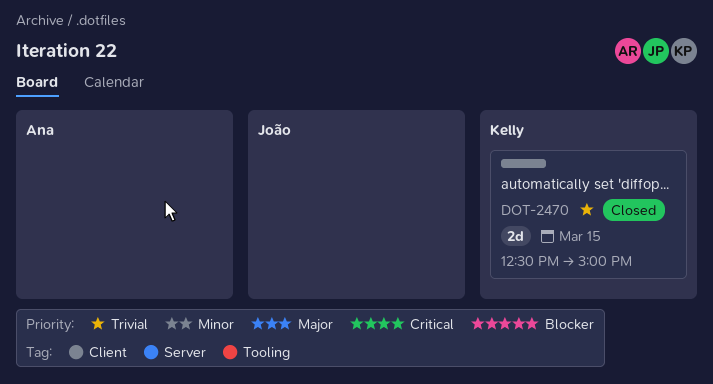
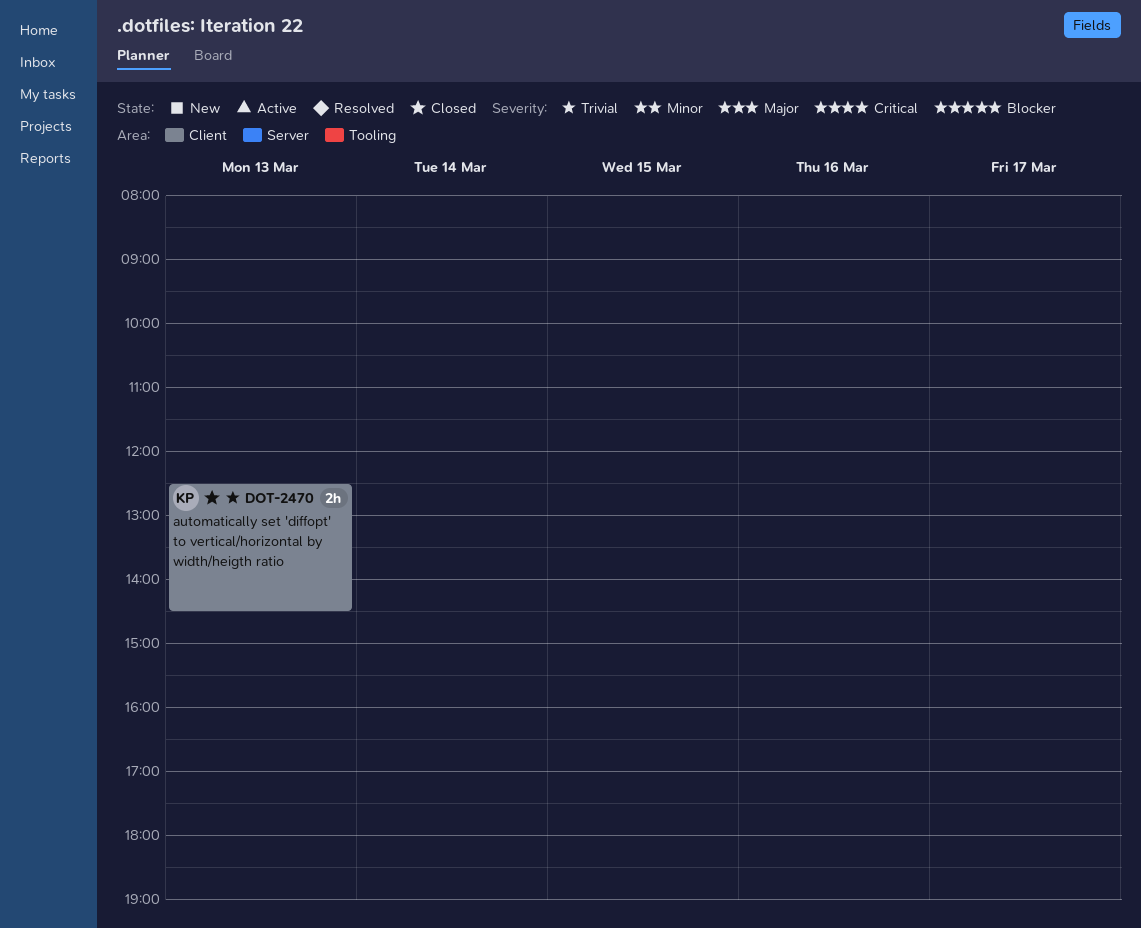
DOT-2470, estimate: 2d -> 2h
DOT-2470, day: Mar 15 -> Mar 13
DOT-2470, ends: 15:00 -> 14:30

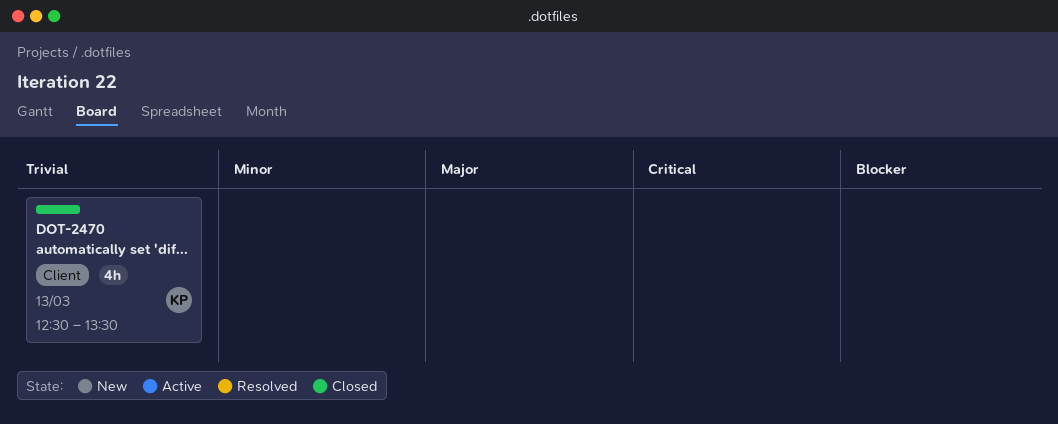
DOT-2470, estimate: 2h -> 4h
DOT-2470, ends: 14:30 -> 13:30

